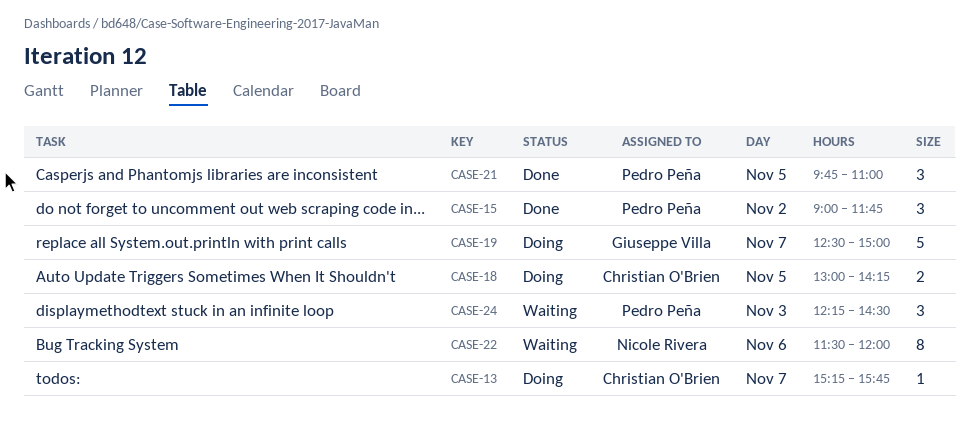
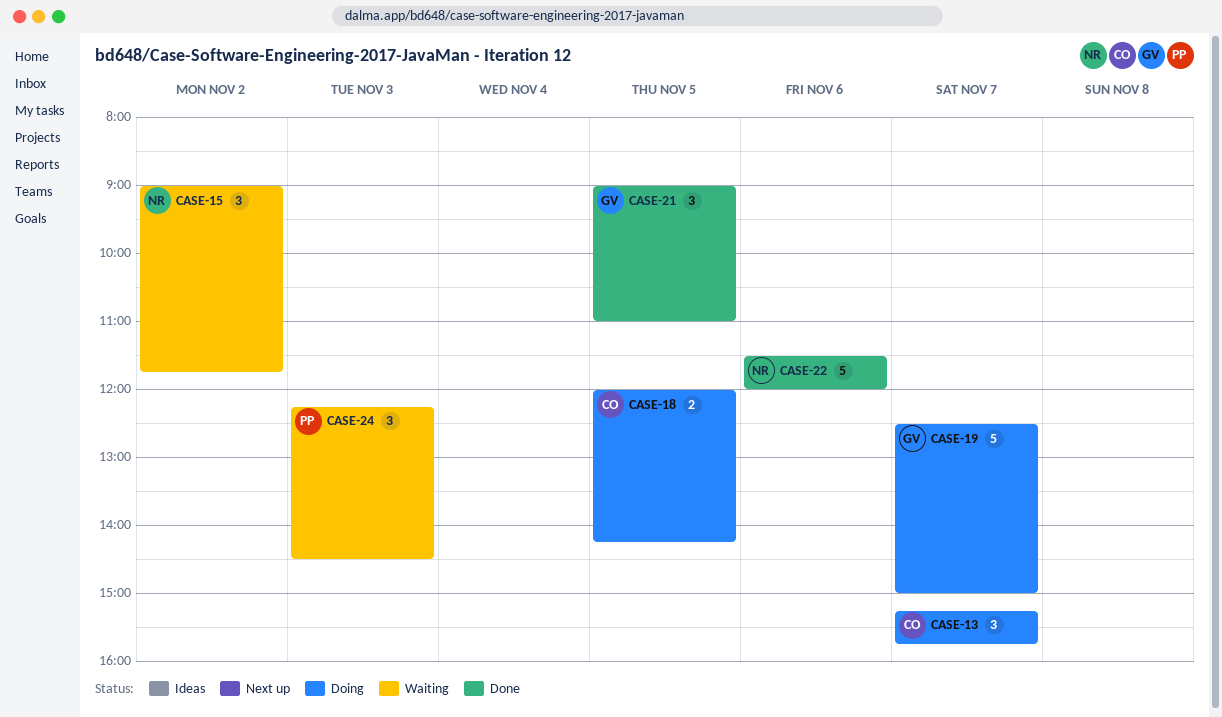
CASE-13, estimate: 1 -> 3
CASE-15, status: Done -> Waiting
CASE-15, owner: Pedro Peña -> Nicole Rivera
CASE-18, begins: 13:00 -> 12:00
CASE-21, owner: Pedro Peña -> Giuseppe Villa
CASE-21, begins: 09:45 -> 09:00
CASE-22, status: Waiting -> Done
CASE-22, estimate: 8 -> 5

